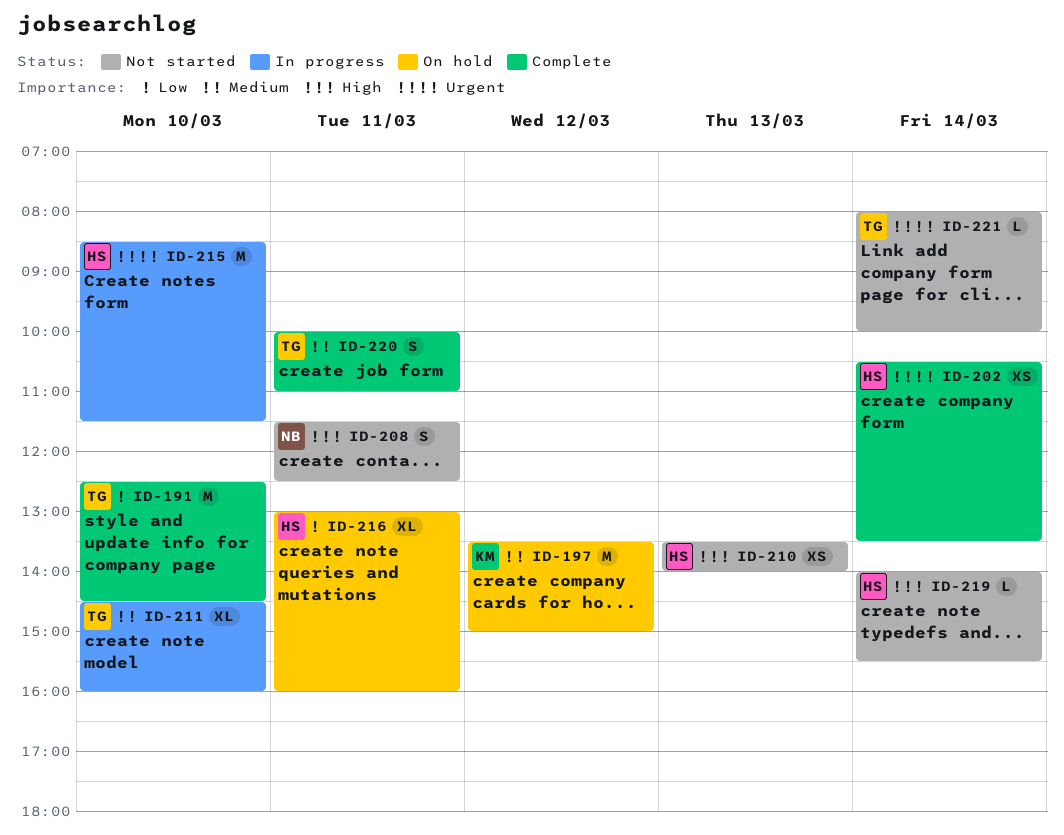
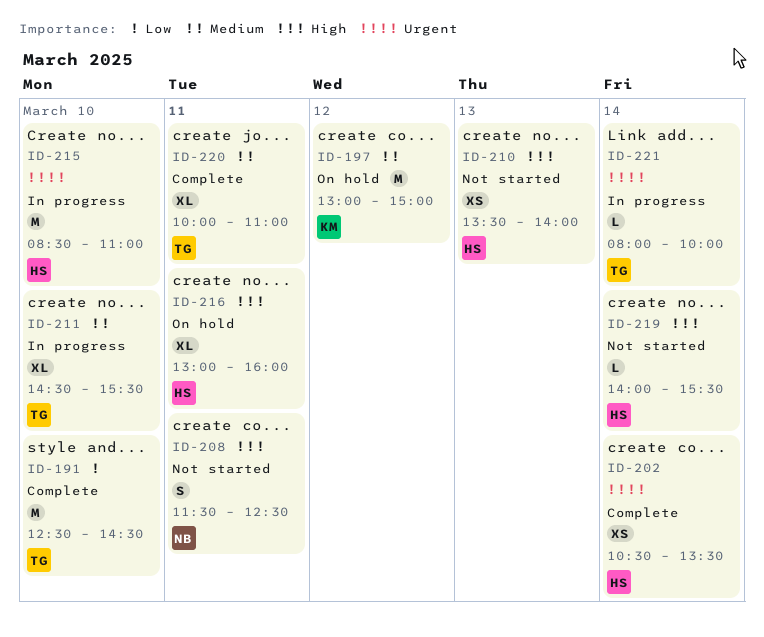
ID-197, begins: 13:30 -> 13:00
ID-211, ends: 16:00 -> 15:30
ID-215, ends: 11:30 -> 11:00
ID-216, priority: Low -> High
ID-220, estimate: S -> XL
ID-221, status: Not started -> In progress

